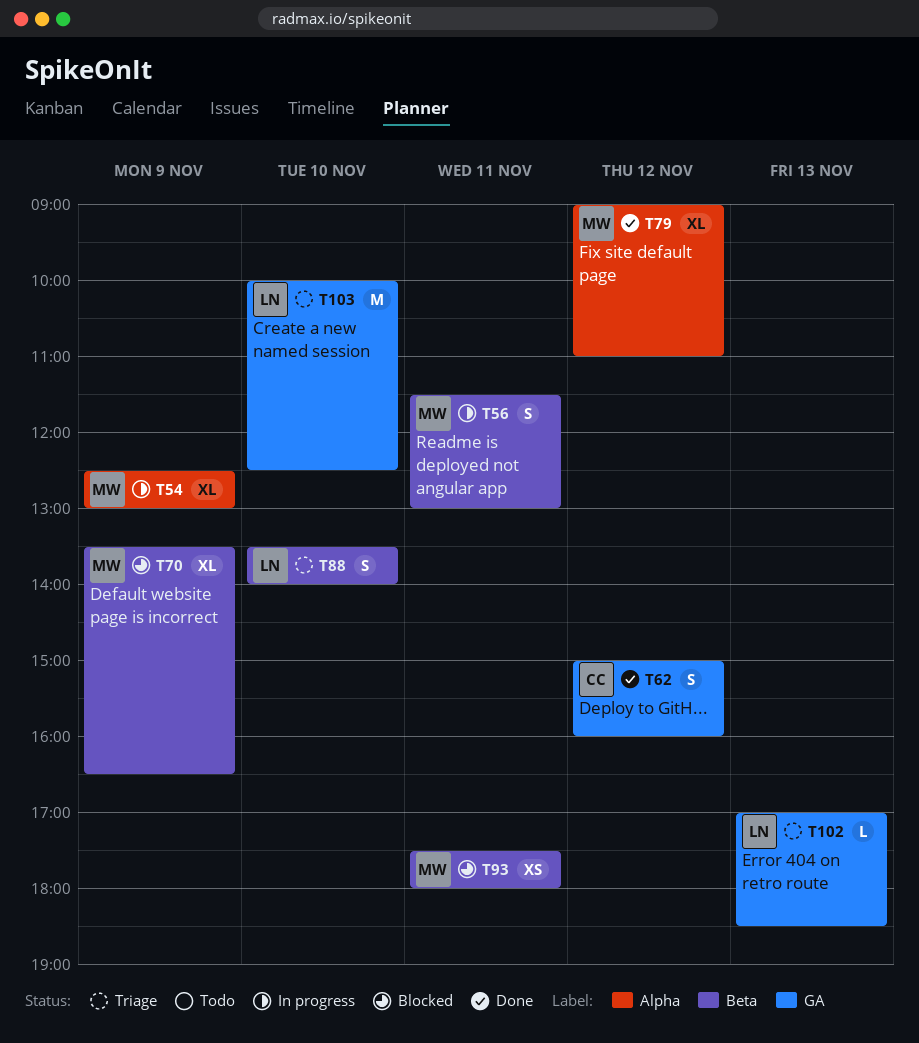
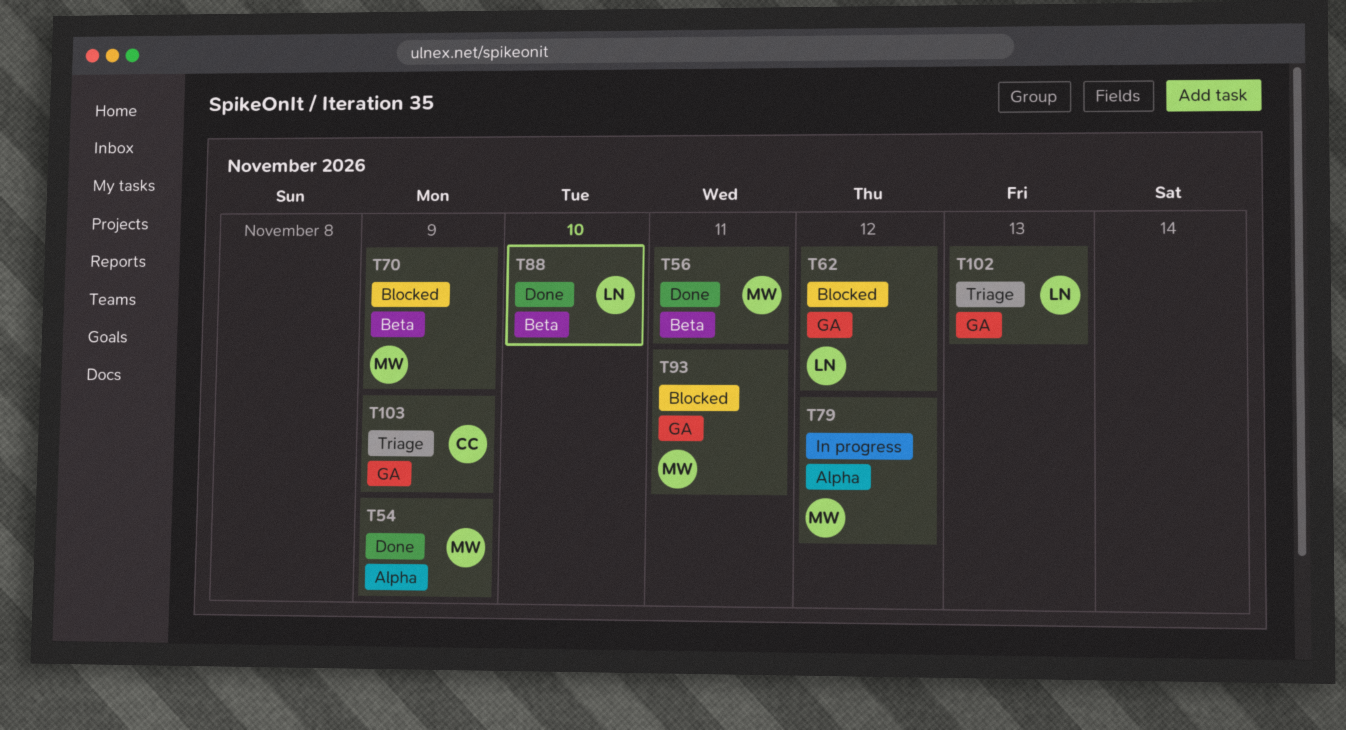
T54, status: In progress -> Done
T56, status: In progress -> Done
T62, status: Done -> Blocked
T62, owner: CC -> LN
T79, status: Done -> In progress
T88, status: Triage -> Done
T93, label: Beta -> GA
T103, owner: LN -> CC
T103, day: Nov 10 -> Nov 9

